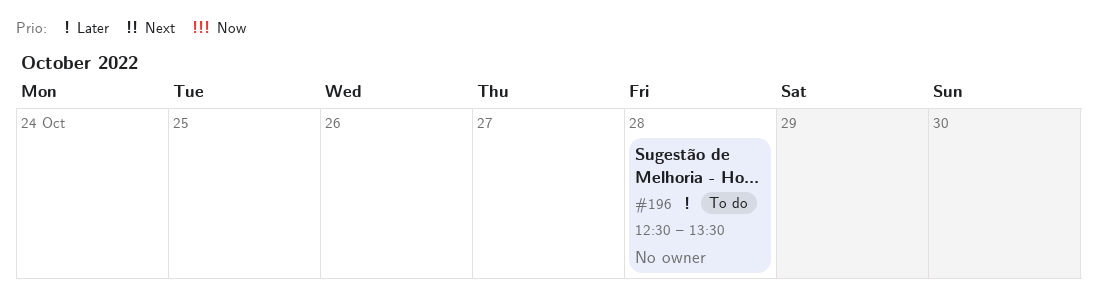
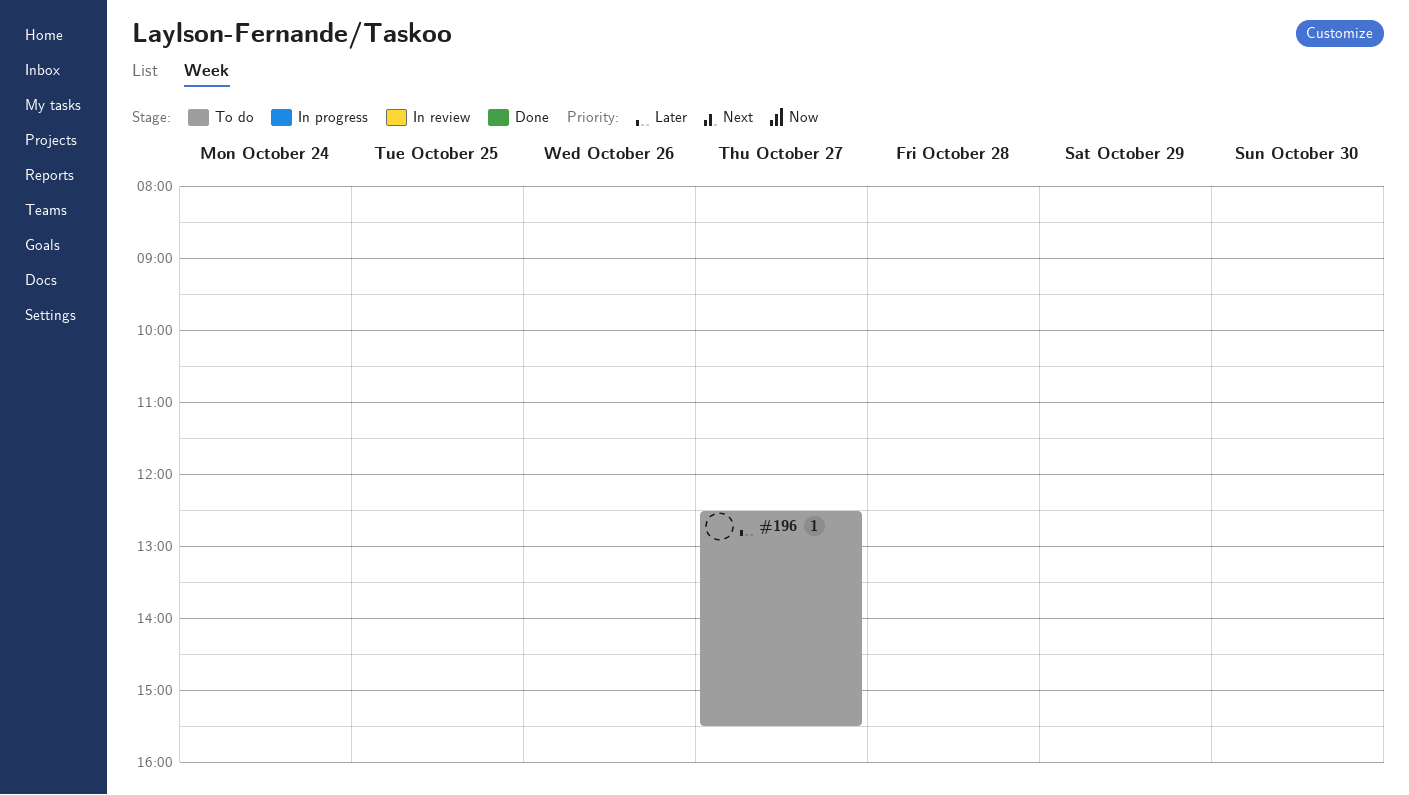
#196, day: Oct 28 -> Oct 27
#196, ends: 13:30 -> 15:30

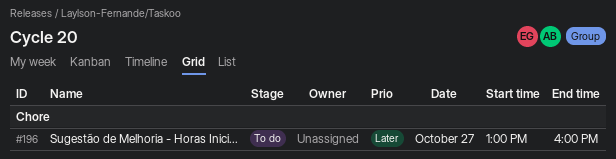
#196, begins: 12:30 -> 13:00
#196, ends: 15:30 -> 16:00

